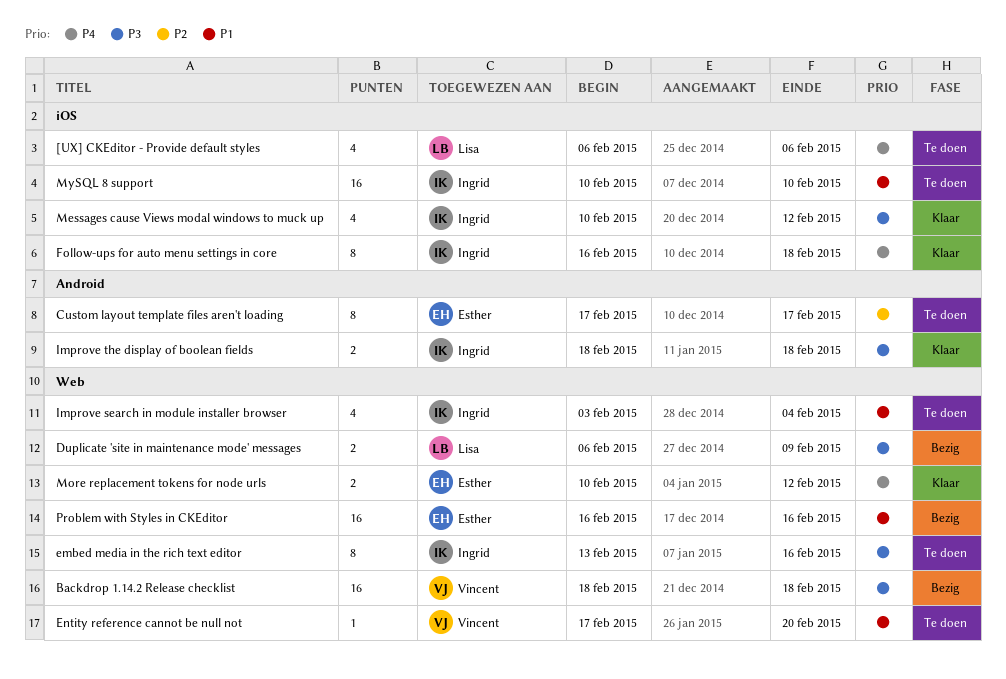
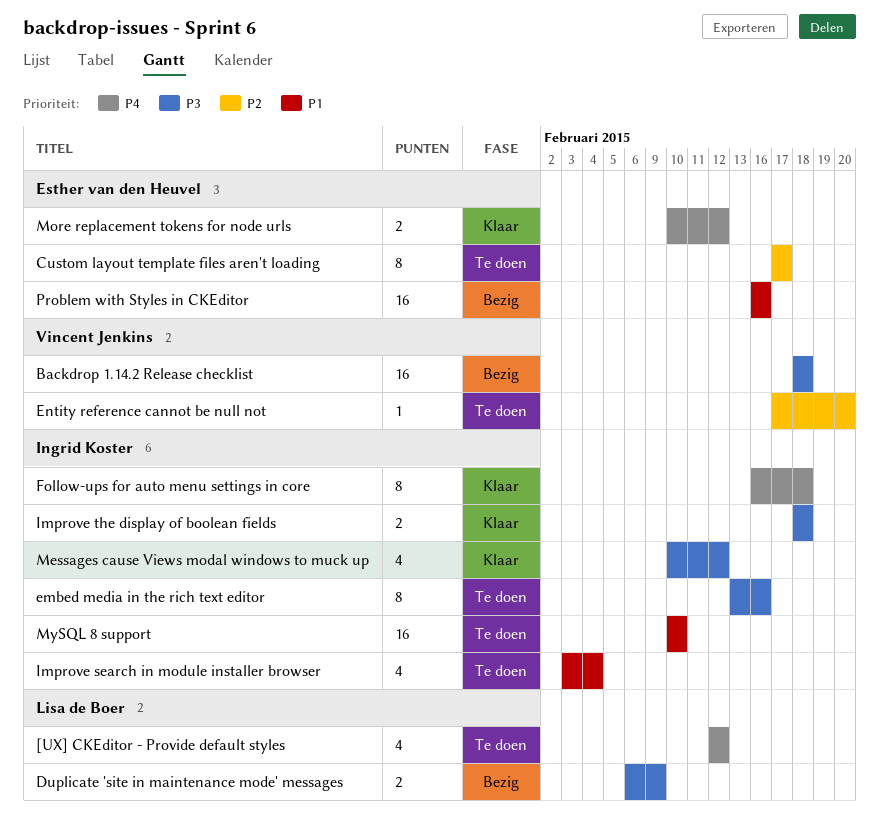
[UX] CKEditor - Provide default styles, start: Feb 6 -> Feb 12
[UX] CKEditor - Provide default styles, due: Feb 6 -> Feb 12
Entity reference cannot be null not, priority: P1 -> P2

